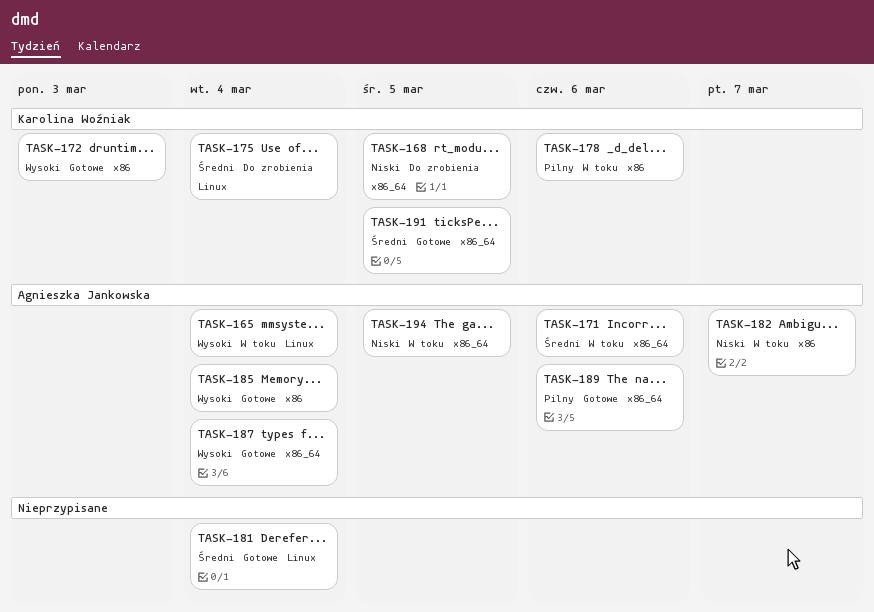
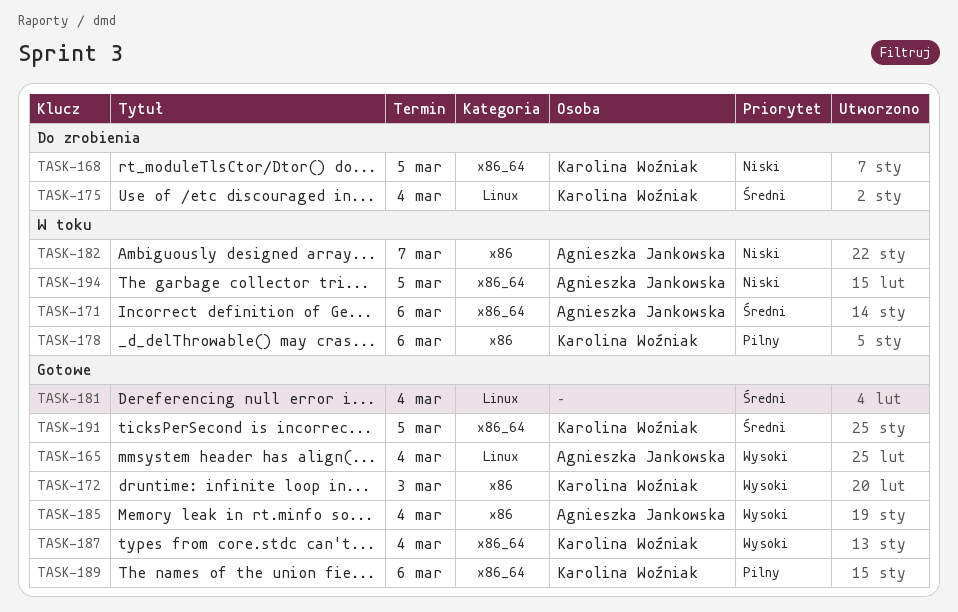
TASK-165, status: W toku -> Gotowe
TASK-187, owner: Agnieszka Jankowska -> Karolina Woźniak
TASK-189, owner: Agnieszka Jankowska -> Karolina Woźniak

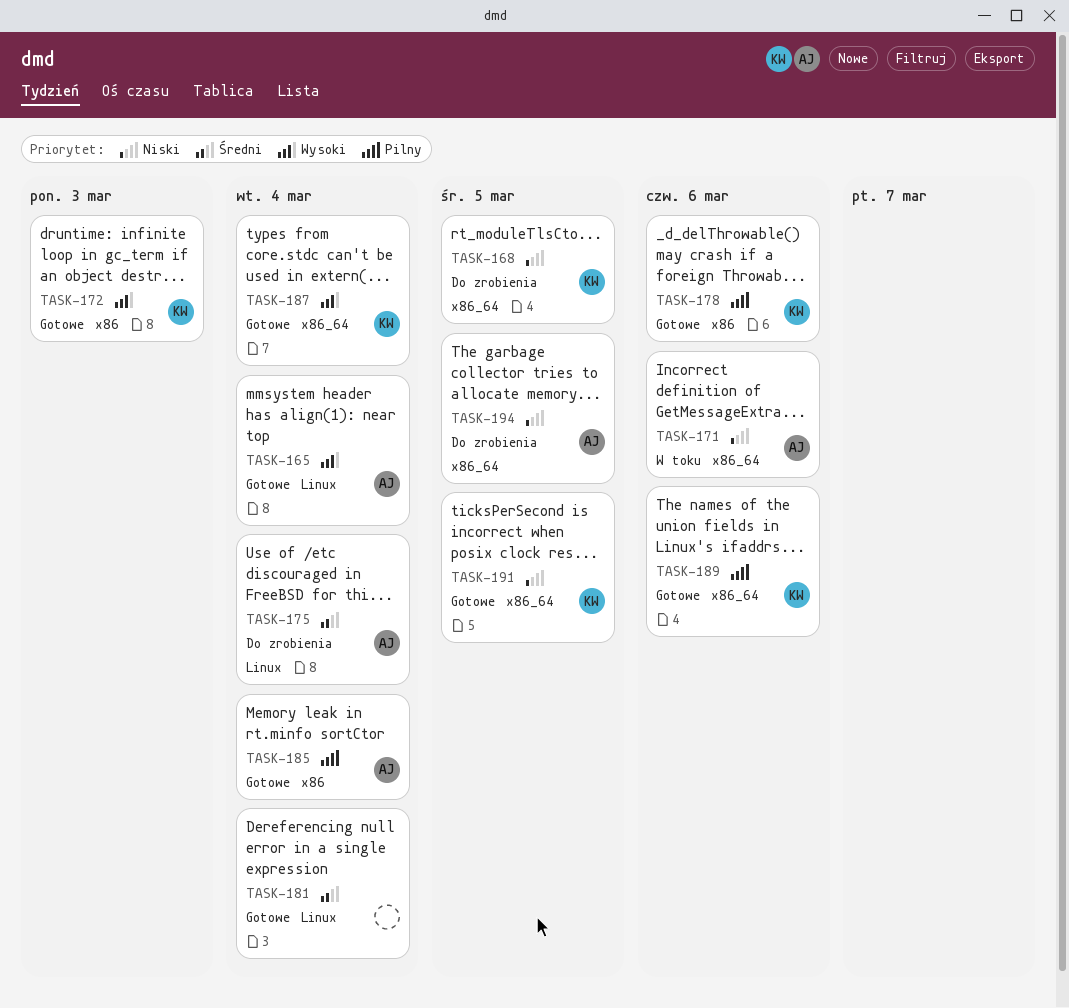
TASK-171, priority: Średni -> Niski
TASK-175, owner: Karolina Woźniak -> Agnieszka Jankowska
TASK-178, status: W toku -> Gotowe
TASK-182: present -> none
TASK-185, priority: Wysoki -> Pilny
TASK-191, priority: Średni -> Niski
TASK-194, status: W toku -> Do zrobienia

